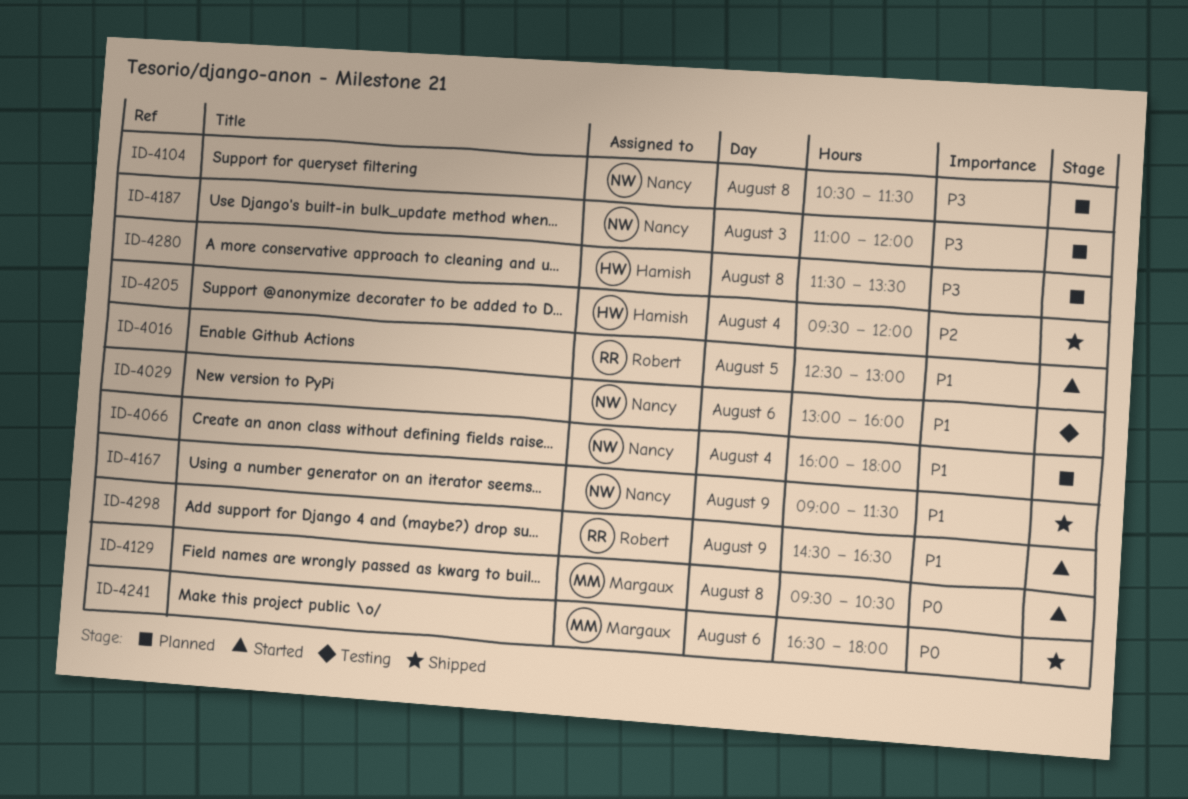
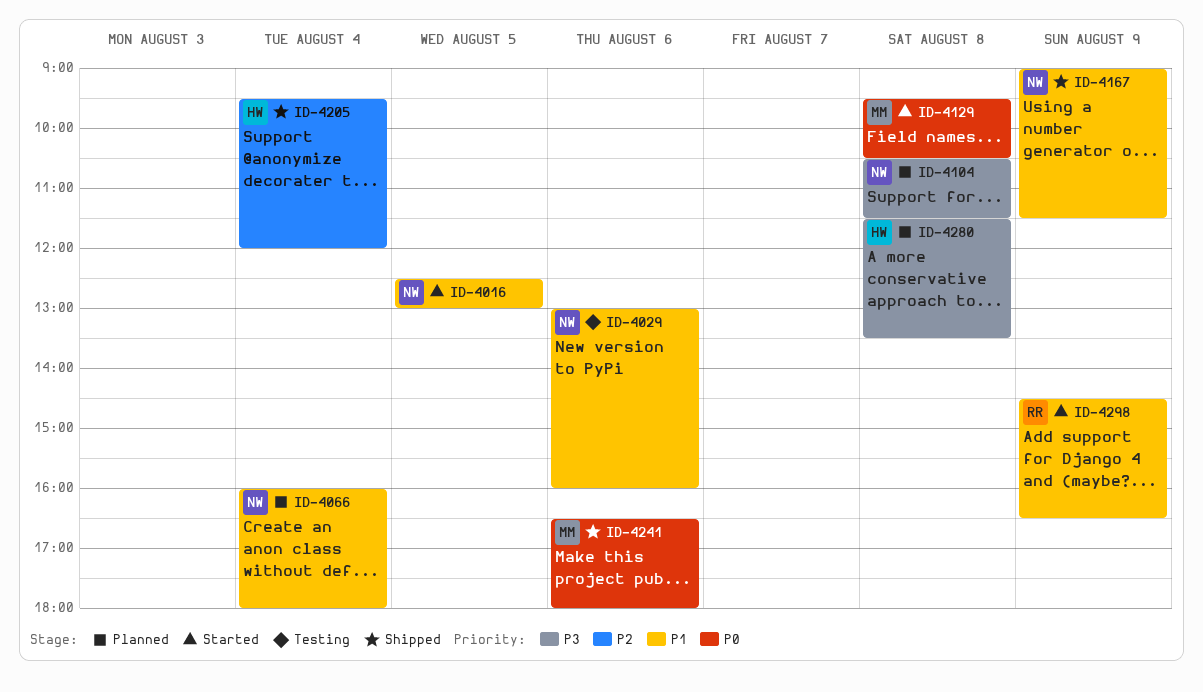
ID-4016, owner: Robert -> Nancy
ID-4187: present -> none

